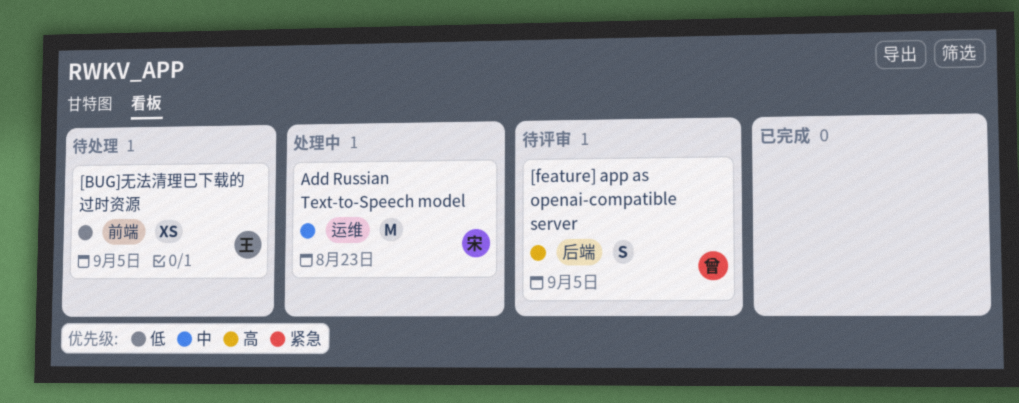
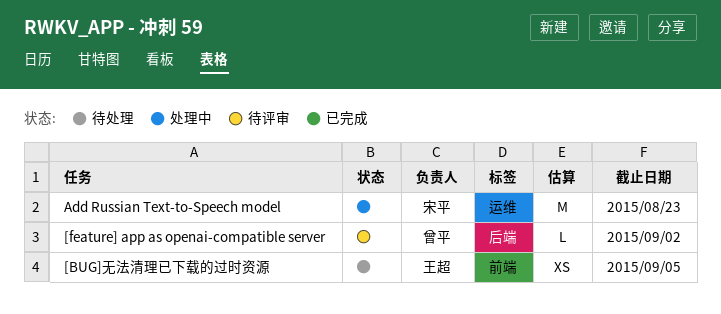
[feature] app as openai-compatible server, estimate: S -> L
[feature] app as openai-compatible server, due: Sep 5 -> Sep 2

